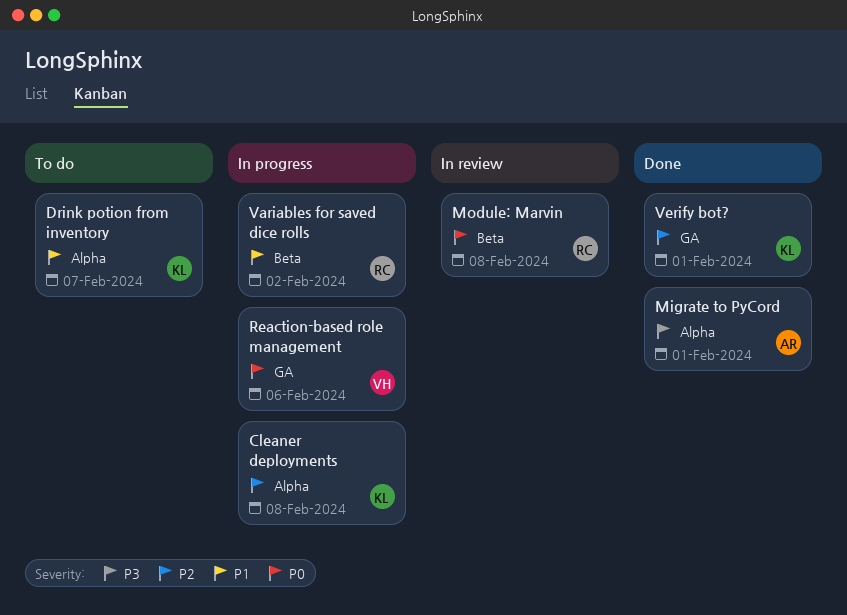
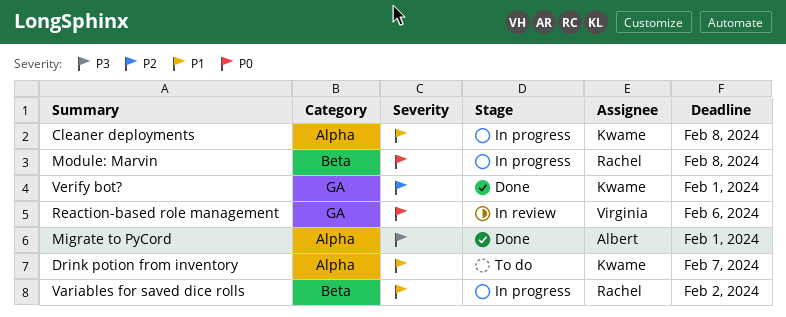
Cleaner deployments, priority: P2 -> P1
Module: Marvin, status: In review -> In progress
Reaction-based role management, status: In progress -> In review

